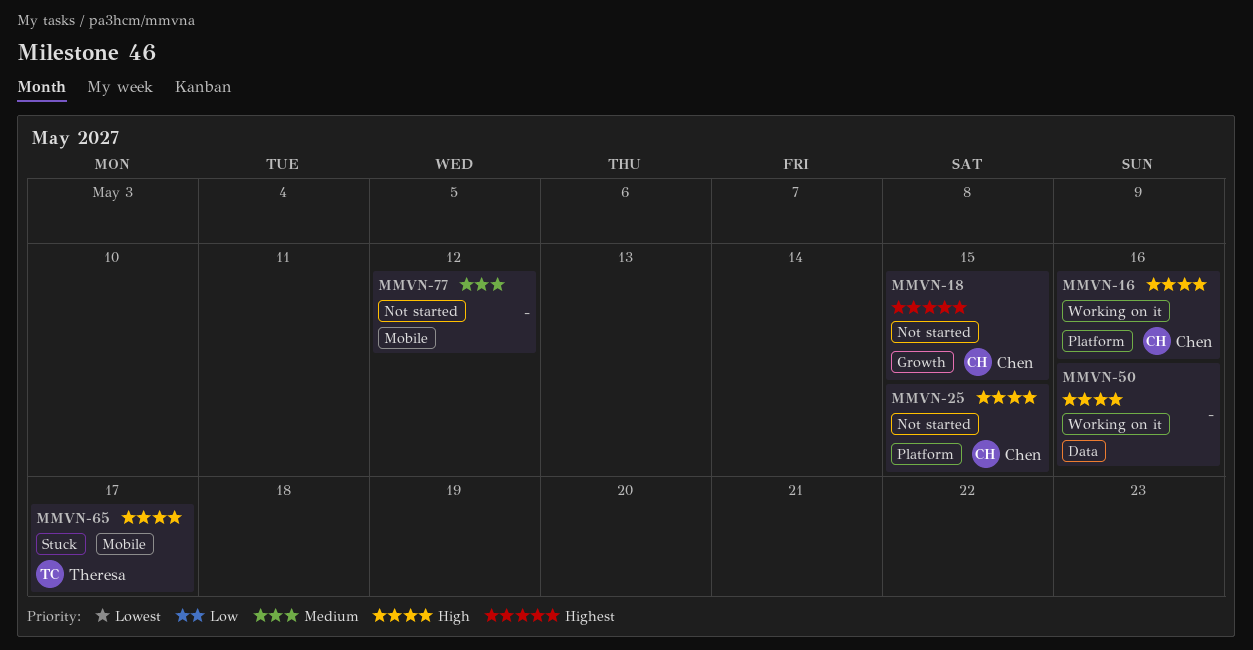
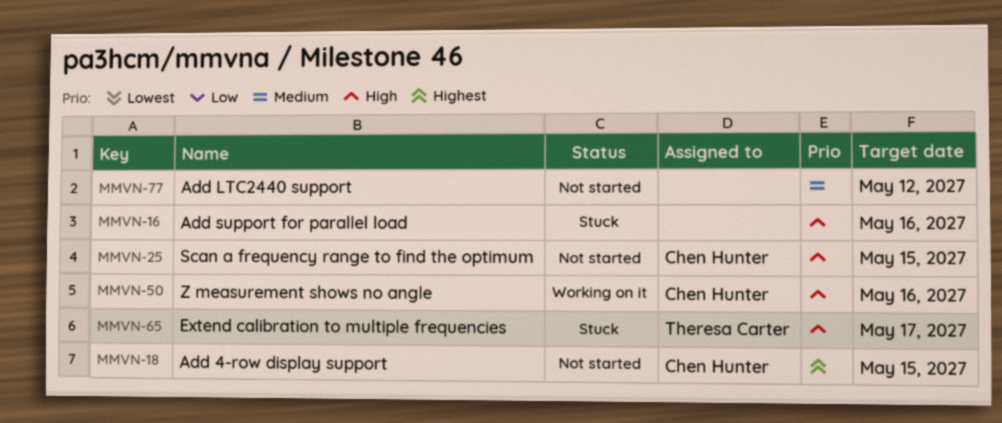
MMVN-16, status: Working on it -> Stuck
MMVN-16, owner: Chen Hunter -> none
MMVN-50, owner: none -> Chen Hunter

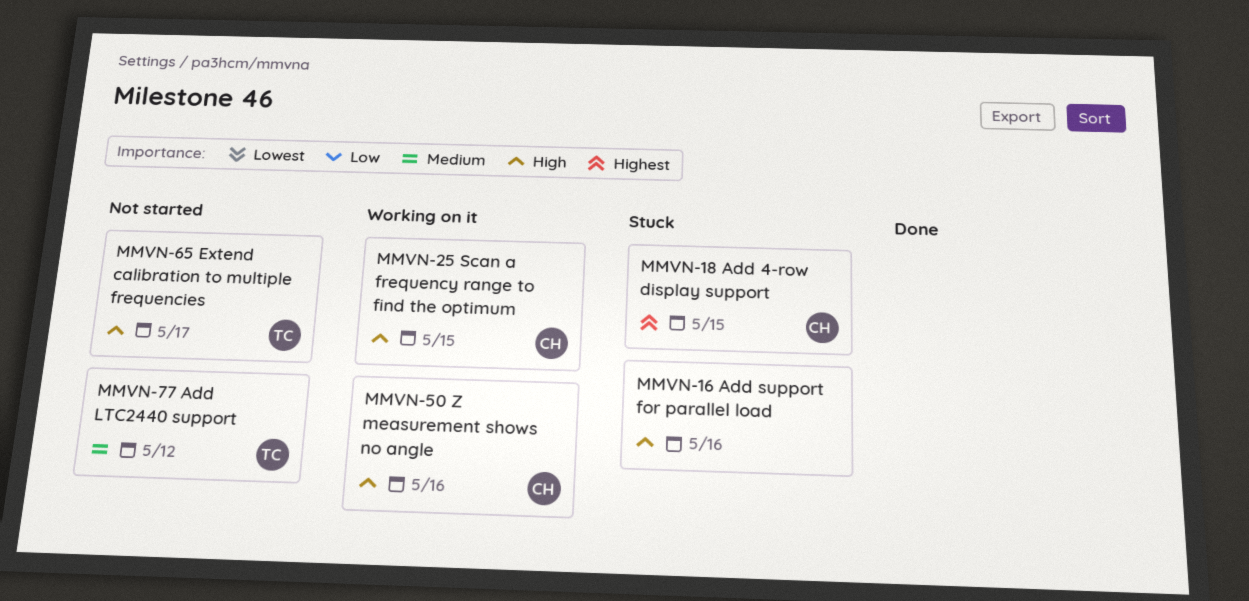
MMVN-18, status: Not started -> Stuck
MMVN-25, status: Not started -> Working on it
MMVN-65, status: Stuck -> Not started
MMVN-77, owner: none -> Theresa Carter

